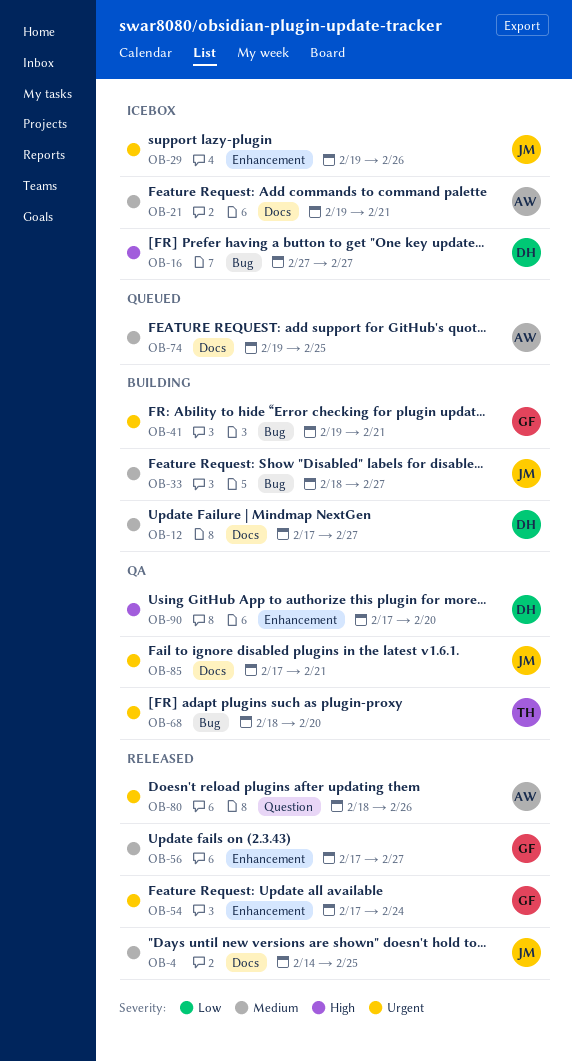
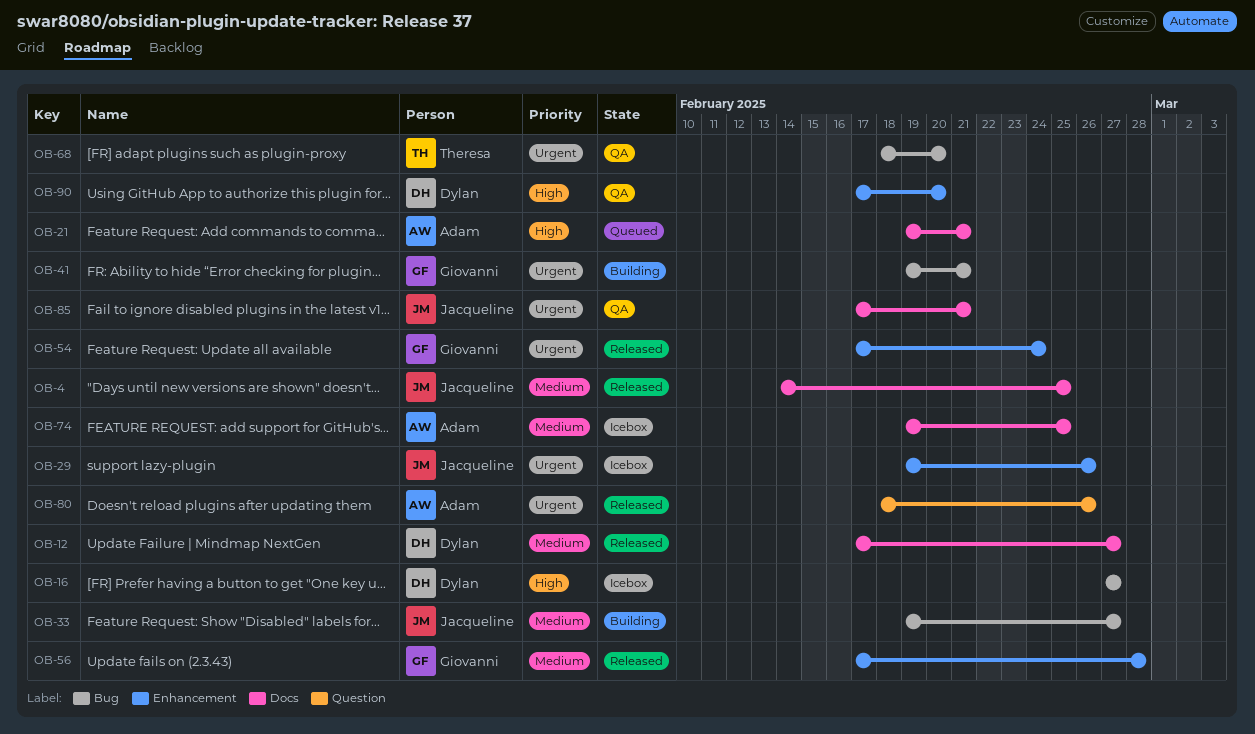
OB-12, status: Building -> Released
OB-21, status: Icebox -> Queued
OB-21, priority: Medium -> High
OB-33, start: Feb 18 -> Feb 19
OB-56, due: Feb 27 -> Feb 28
OB-74, status: Queued -> Icebox

